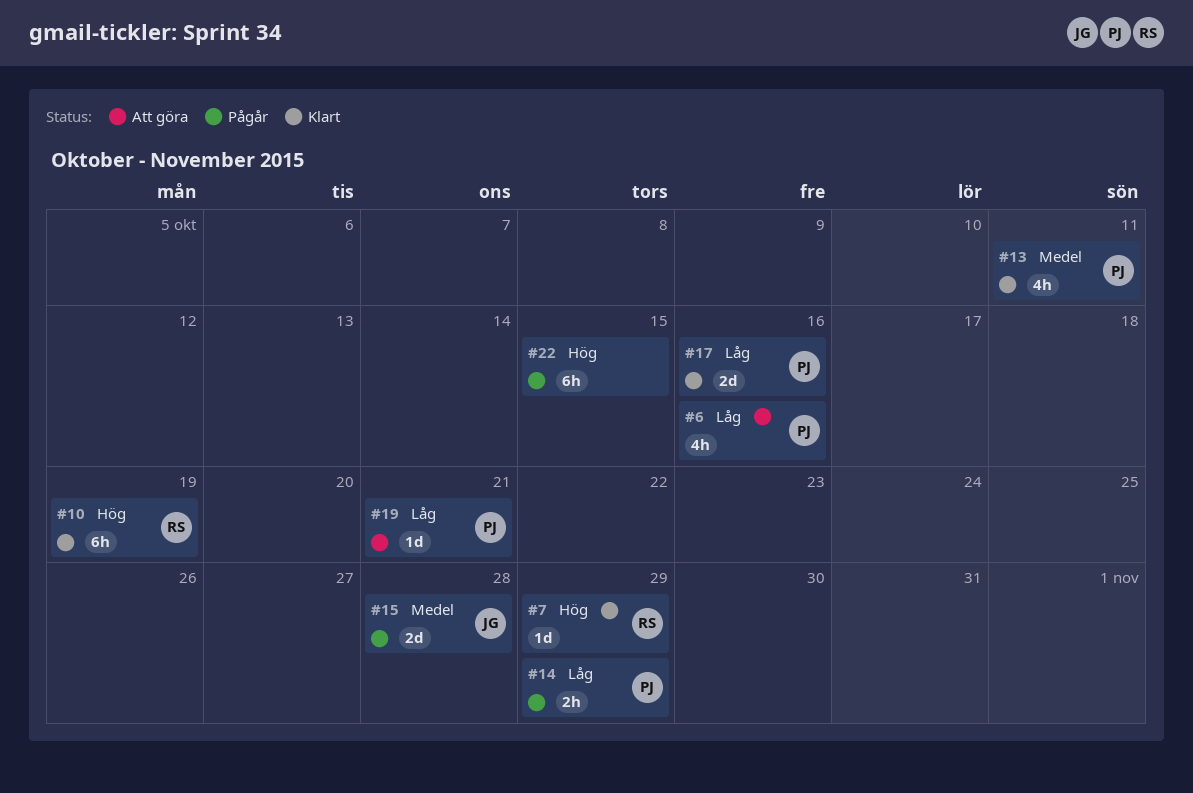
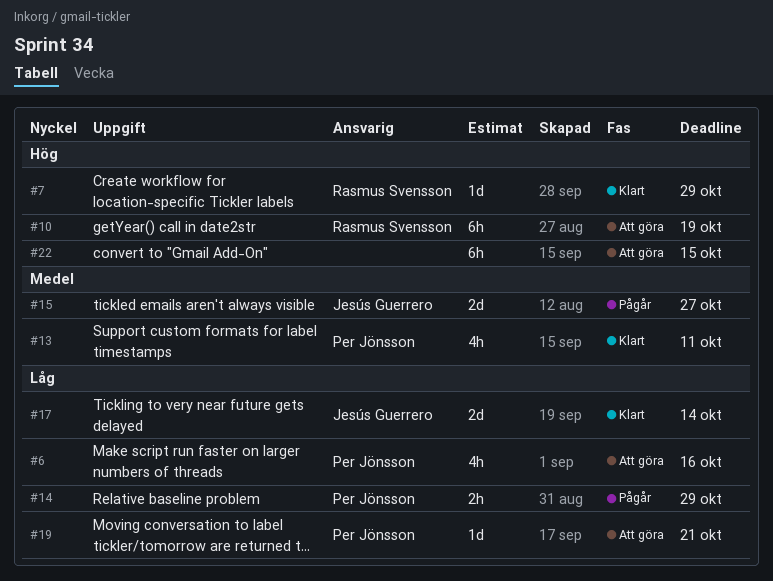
#10, status: Klart -> Att göra
#15, due: Oct 28 -> Oct 27
#17, owner: Per Jönsson -> Jesús Guerrero
#17, due: Oct 16 -> Oct 14
#22, status: Pågår -> Att göra

